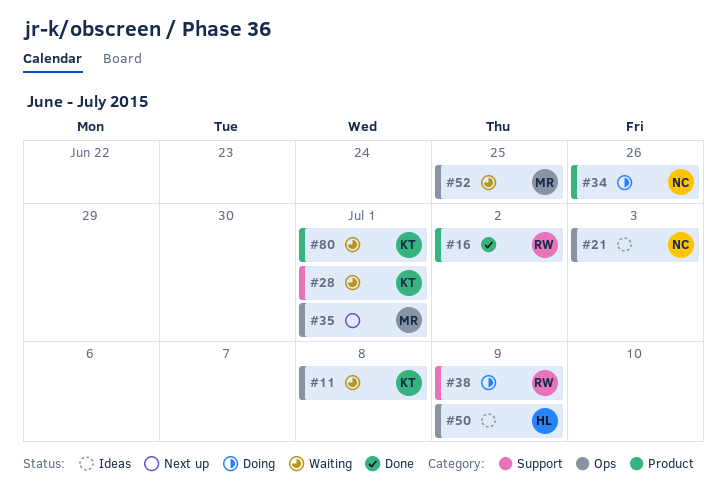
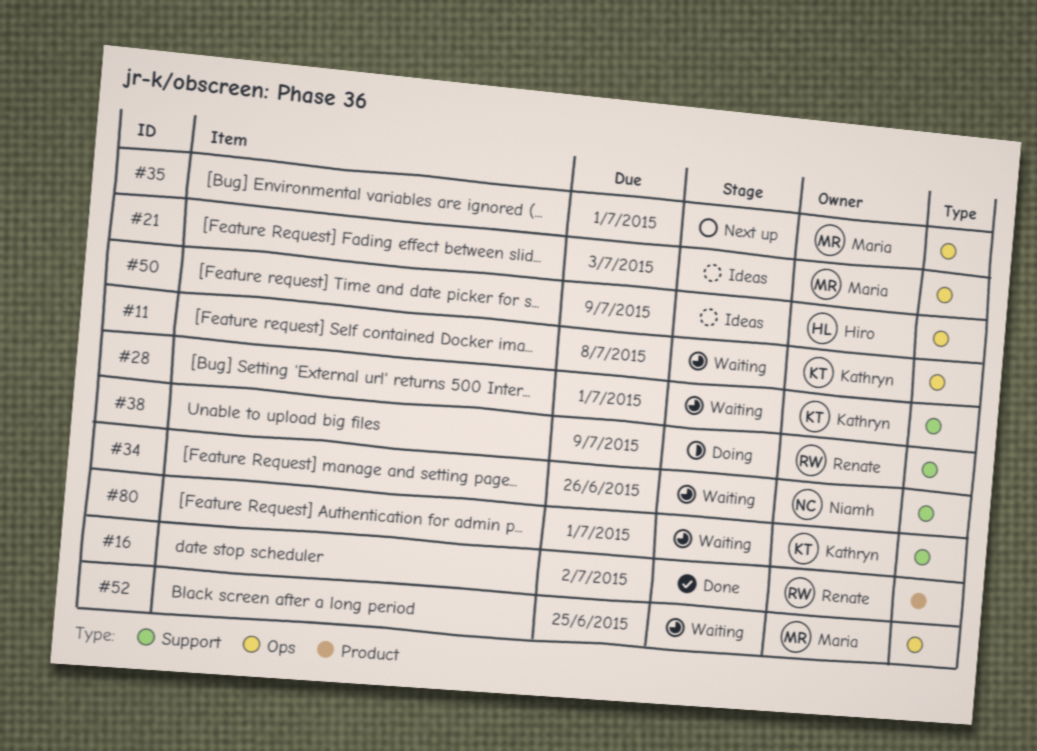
#21, owner: Niamh -> Maria
#34, status: Doing -> Waiting
#34, label: Product -> Support
#80, label: Product -> Support

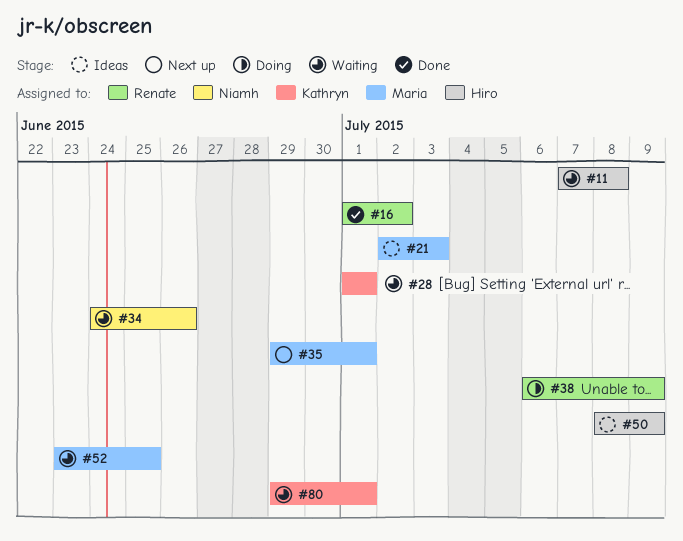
#11, owner: Kathryn -> Hiro

